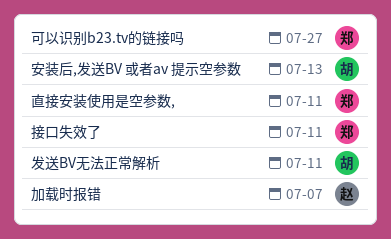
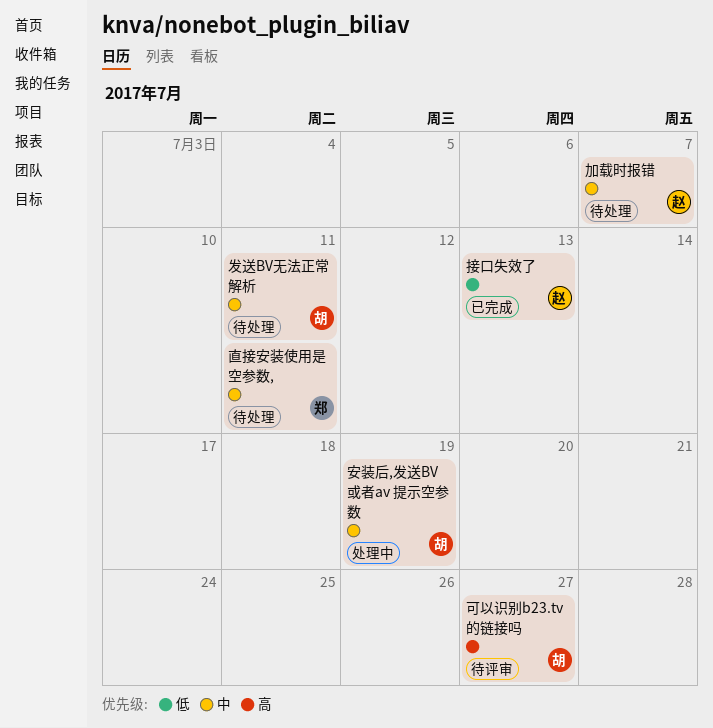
可以识别b23.tv的链接吗, owner: 郑 -> 胡
安装后,发送BV 或者av 提示空参数, due: Jul 13 -> Jul 19
接口失效了, owner: 郑 -> 赵
接口失效了, due: Jul 11 -> Jul 13

